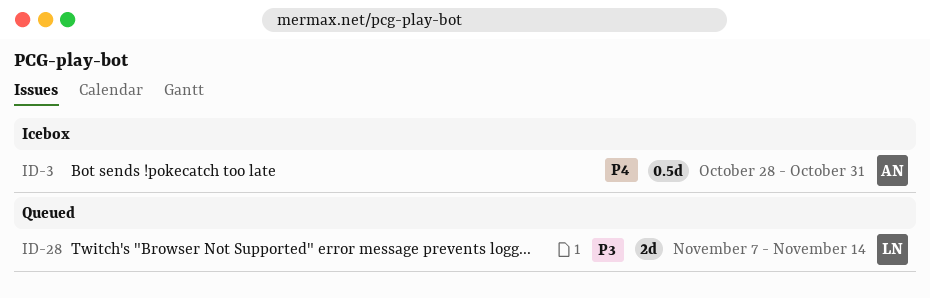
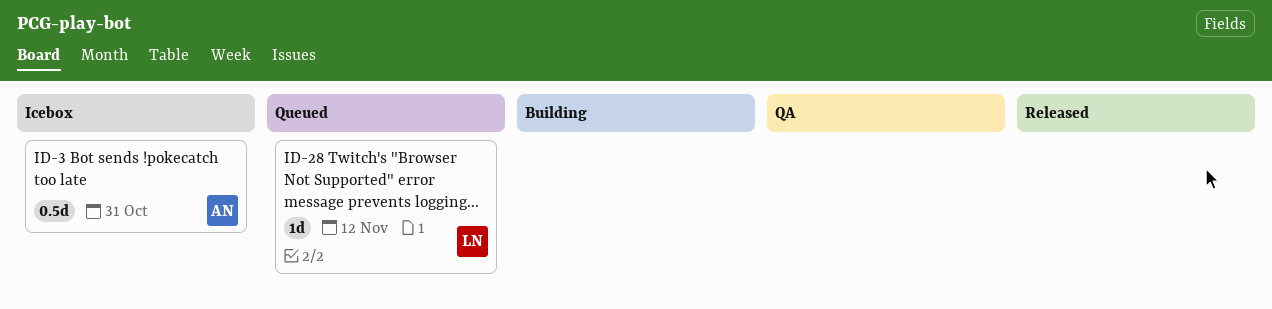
ID-28, estimate: 2d -> 1d
ID-28, due: Nov 14 -> Nov 12

